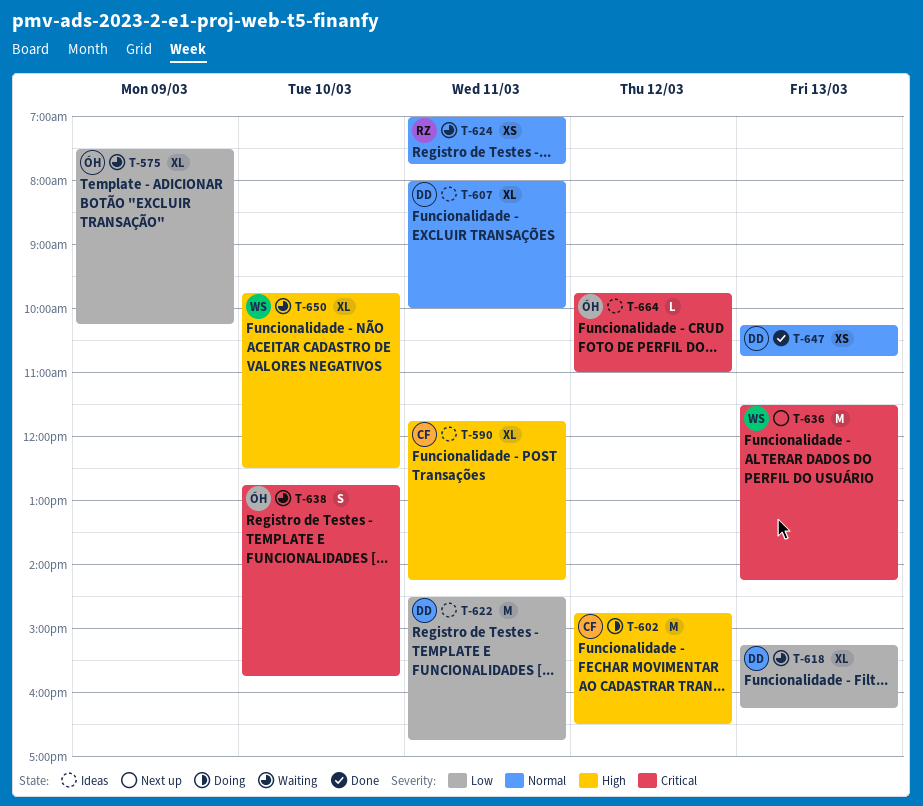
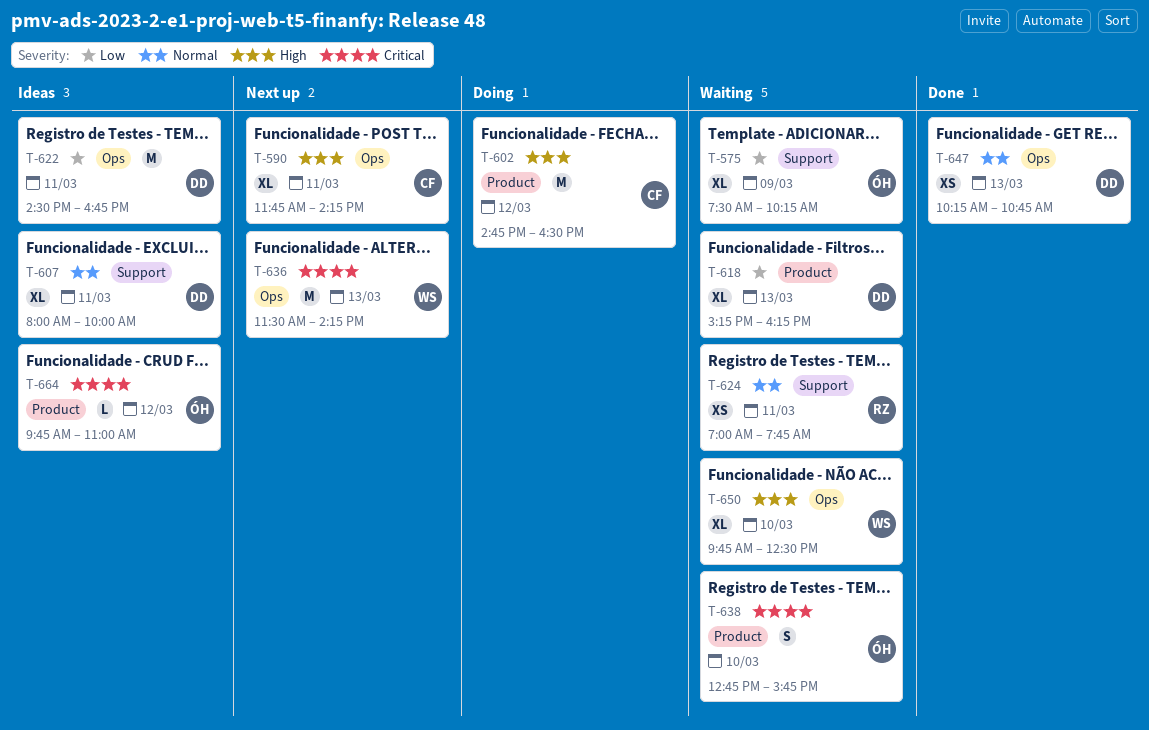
T-590, status: Ideas -> Next up

